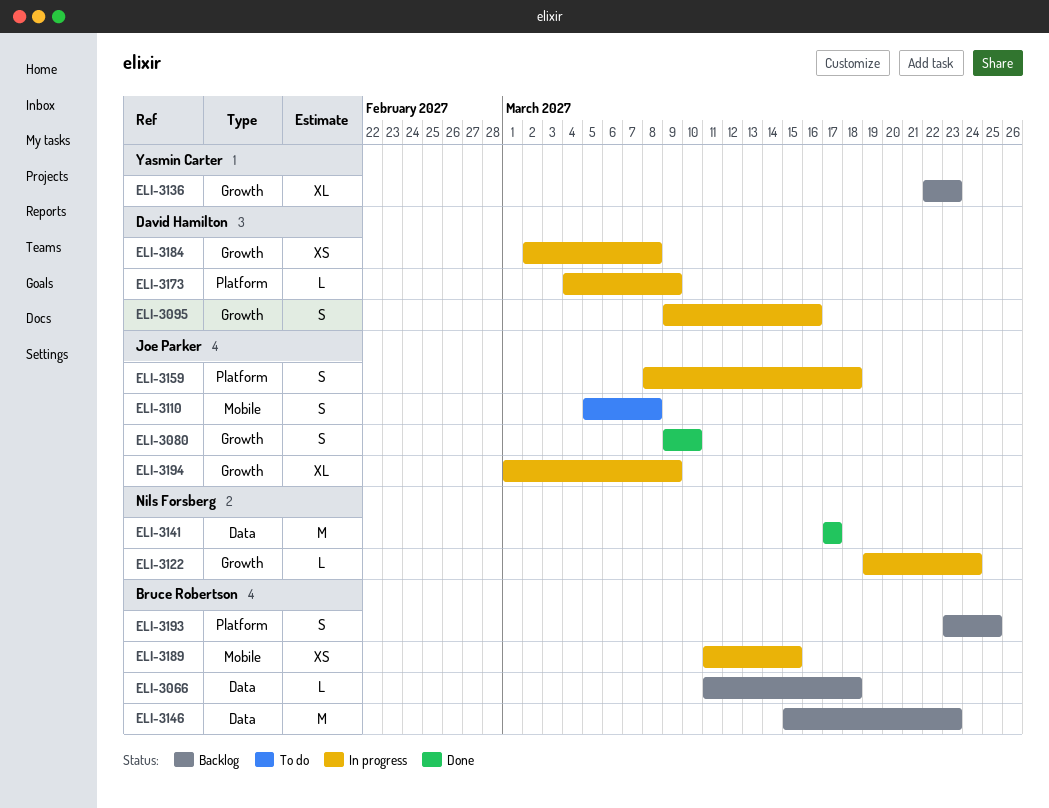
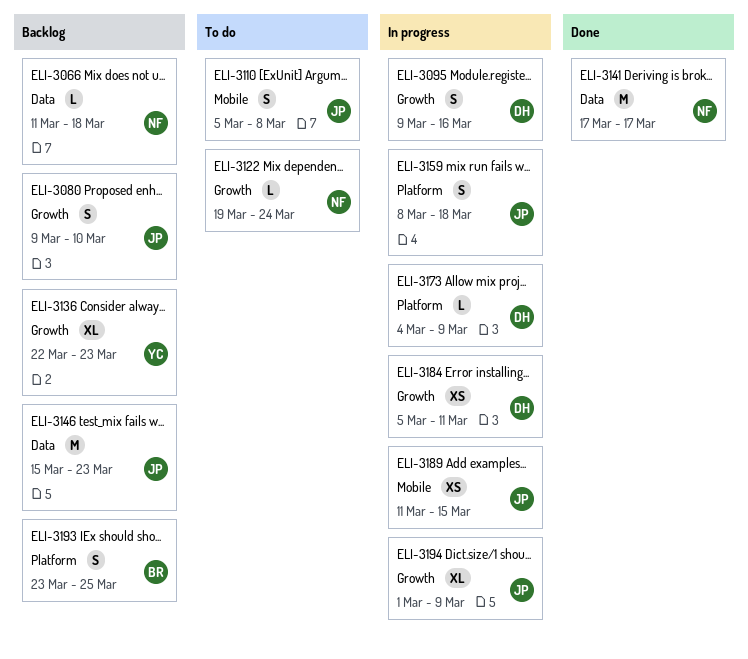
ELI-3066, owner: Bruce Robertson -> Nils Forsberg
ELI-3080, status: Done -> Backlog
ELI-3122, status: In progress -> To do
ELI-3146, owner: Bruce Robertson -> Joe Parker
ELI-3184, start: Mar 2 -> Mar 5
ELI-3184, due: Mar 8 -> Mar 11
ELI-3189, owner: Bruce Robertson -> Joe Parker

